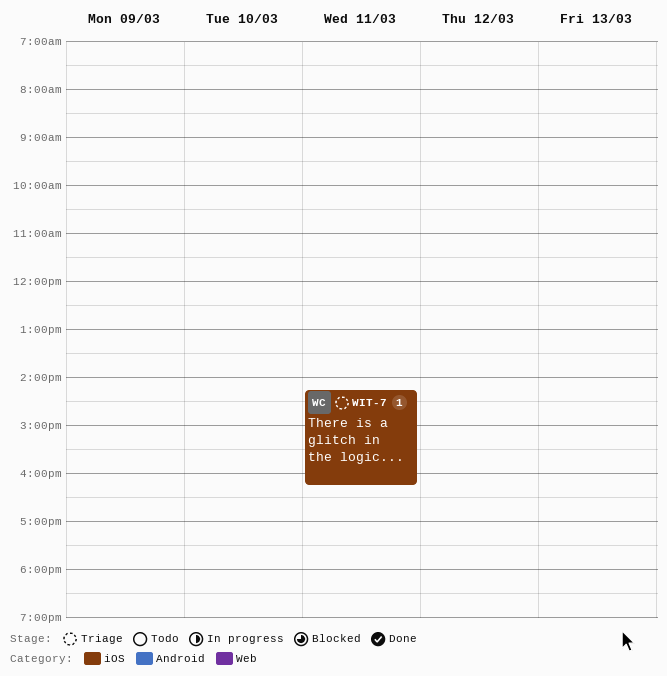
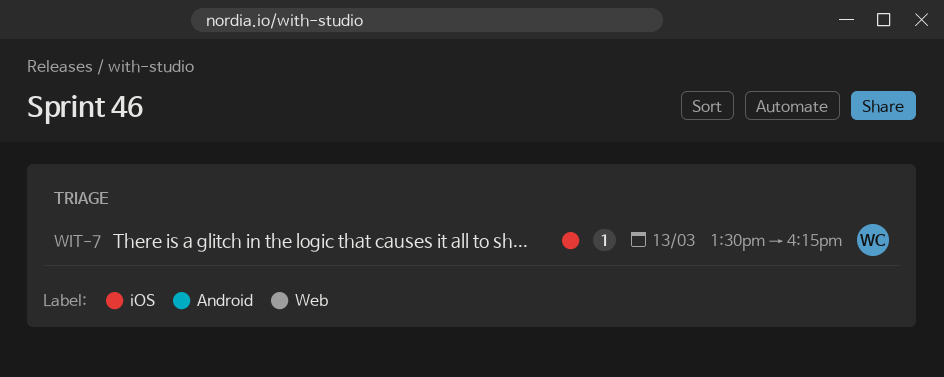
WIT-7, day: Mar 11 -> Mar 13
WIT-7, begins: 14:15 -> 13:30

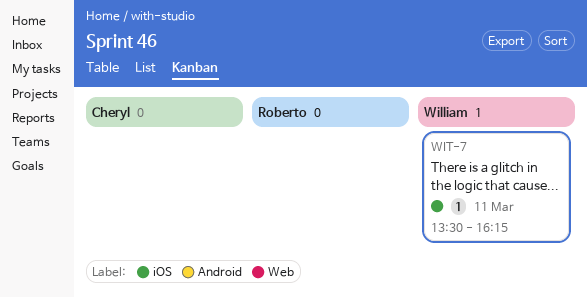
WIT-7, day: Mar 13 -> Mar 11

